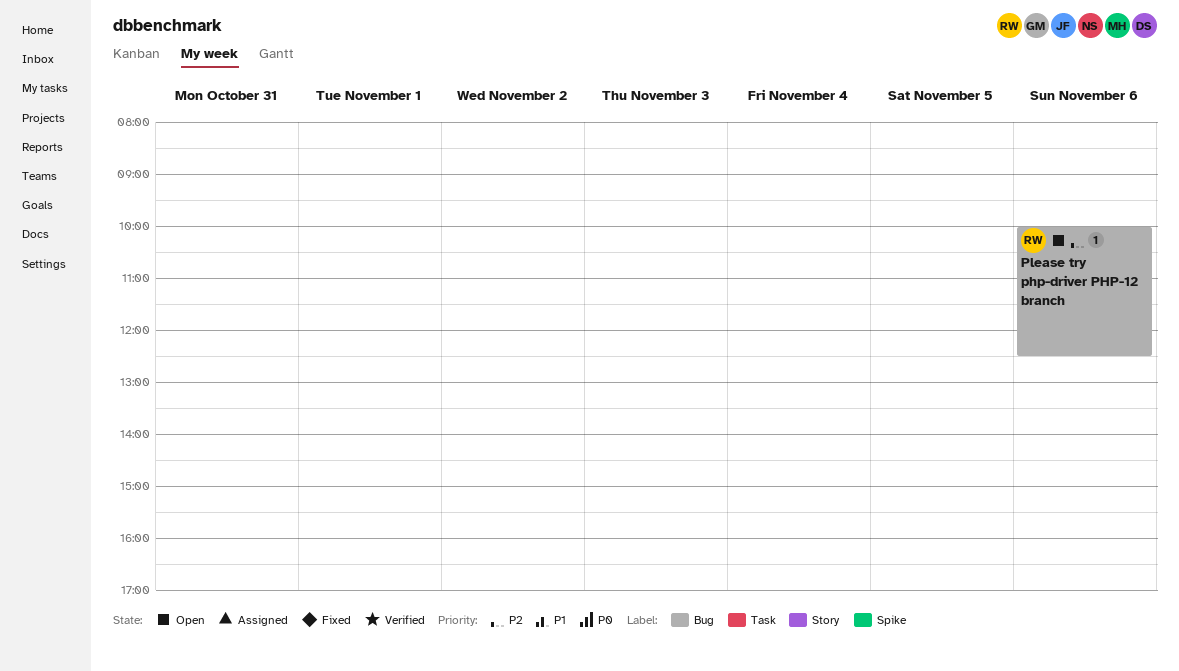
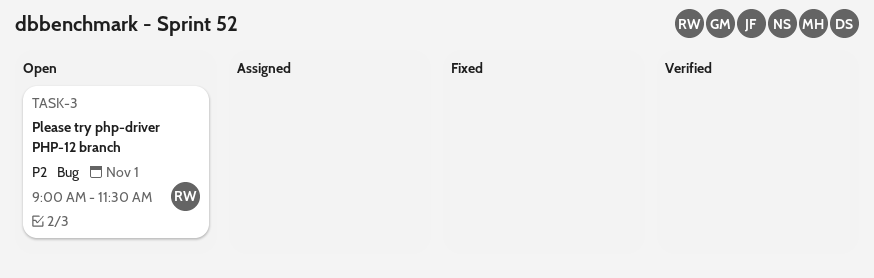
Please try php-driver PHP-12 branch, day: Nov 6 -> Nov 1
Please try php-driver PHP-12 branch, begins: 10:00 -> 09:00
Please try php-driver PHP-12 branch, ends: 12:30 -> 11:30

